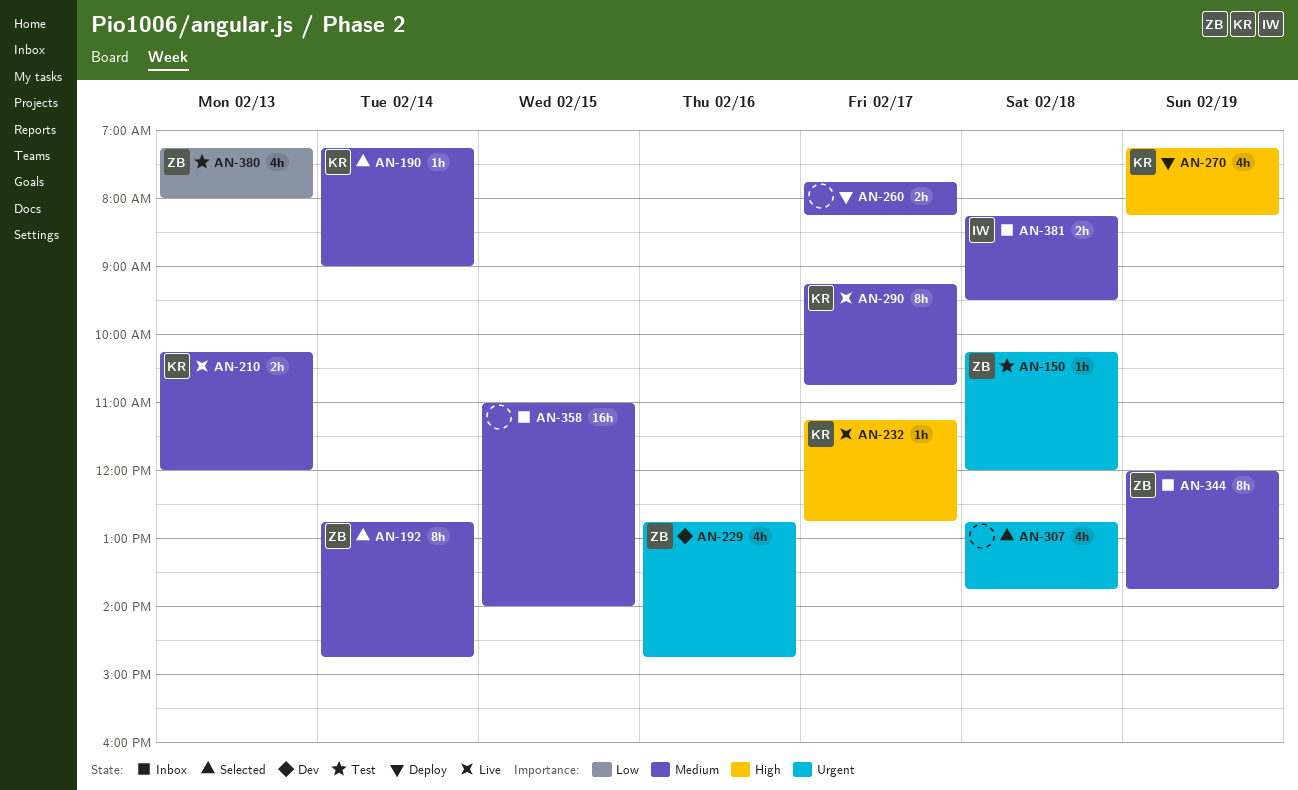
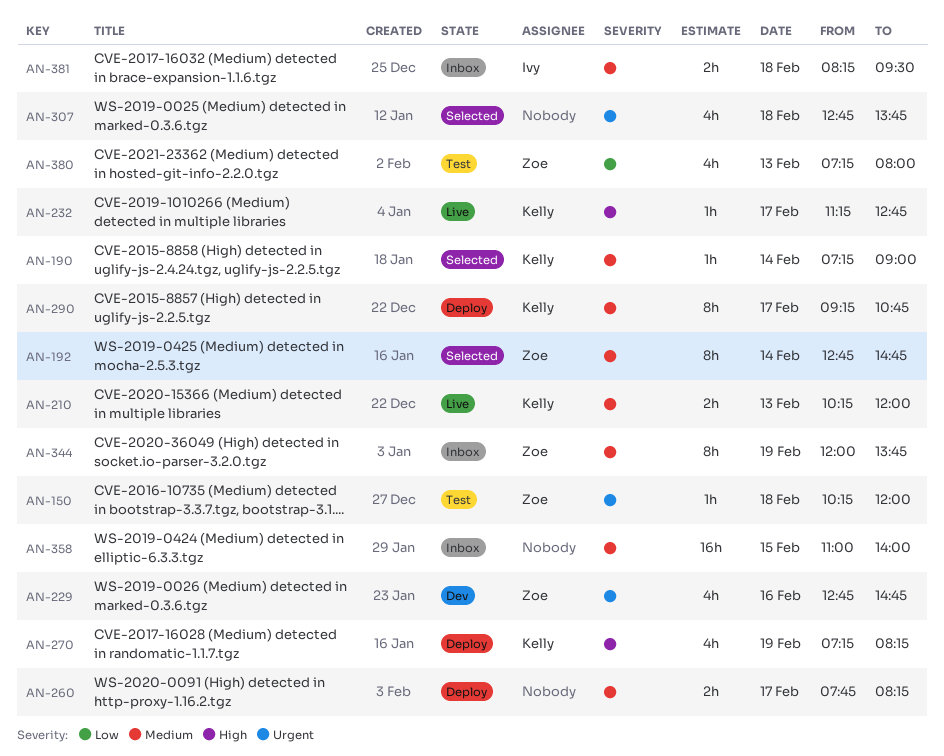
AN-290, status: Live -> Deploy

